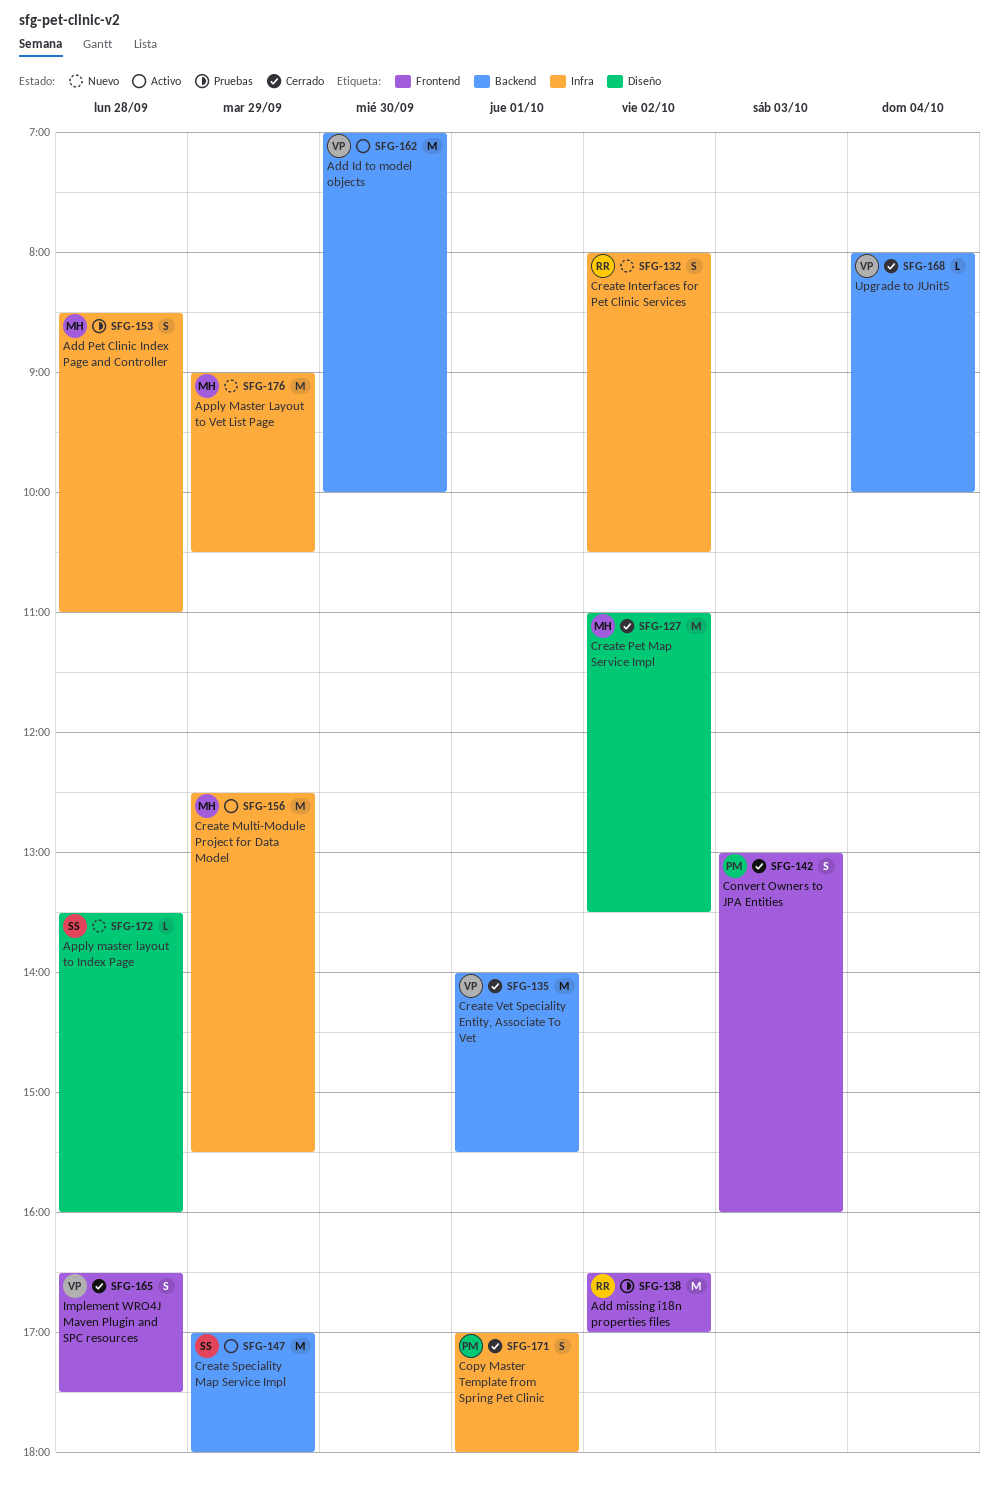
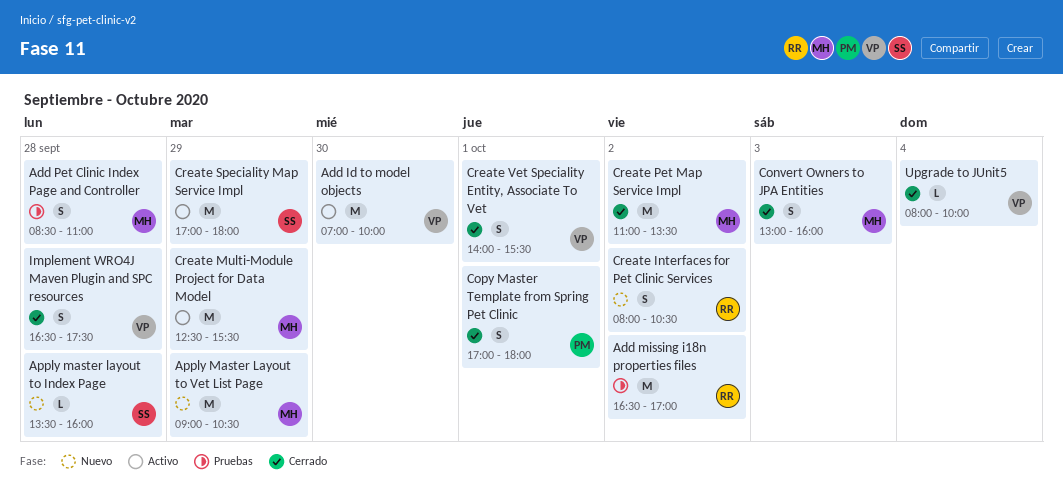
Convert Owners to JPA Entities, owner: PM -> MH
Create Vet Speciality Entity, Associate To Vet, estimate: M -> S

